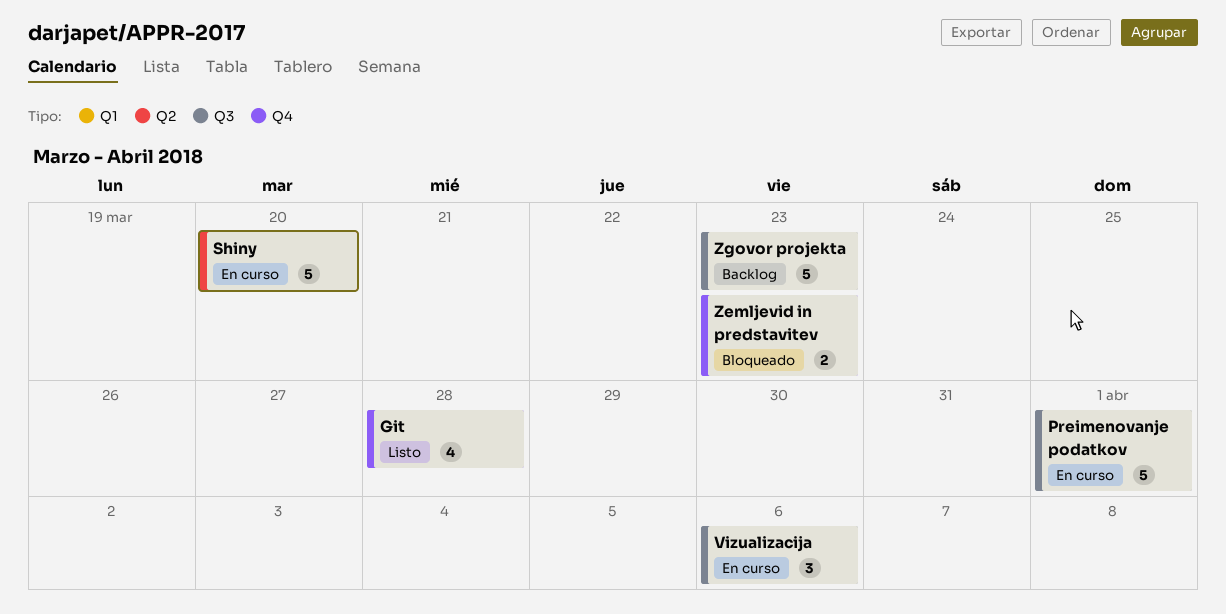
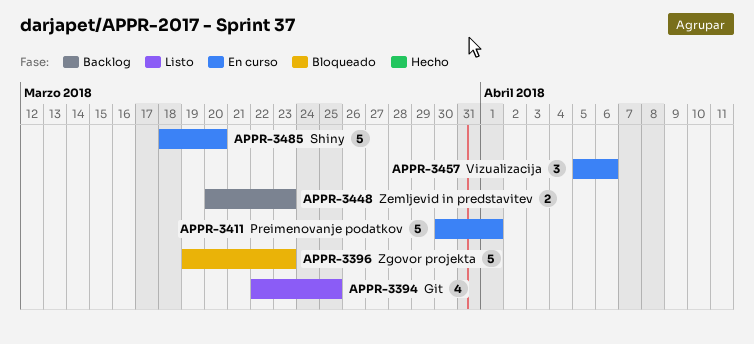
Git, due: Mar 28 -> Mar 25
Zemljevid in predstavitev, status: Bloqueado -> Backlog
Zgovor projekta, status: Backlog -> Bloqueado

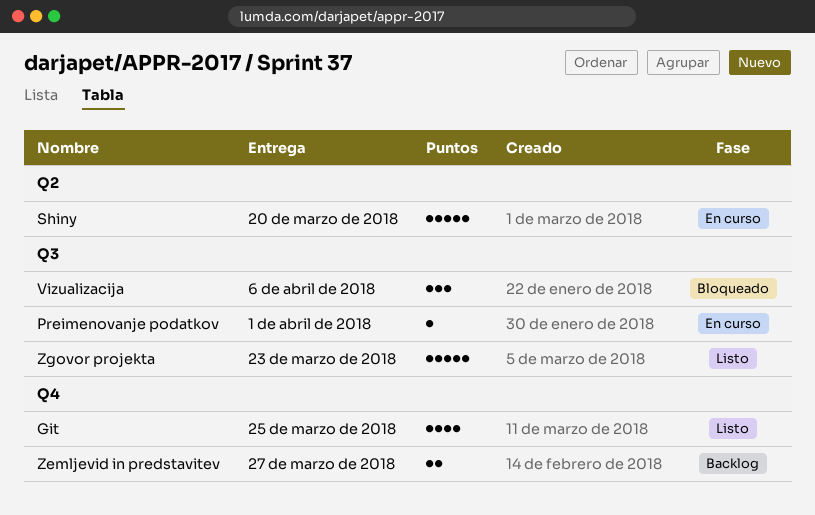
Preimenovanje podatkov, estimate: 5 -> 1
Vizualizacija, status: En curso -> Bloqueado
Zemljevid in predstavitev, due: Mar 23 -> Mar 27
Zgovor projekta, status: Bloqueado -> Listo

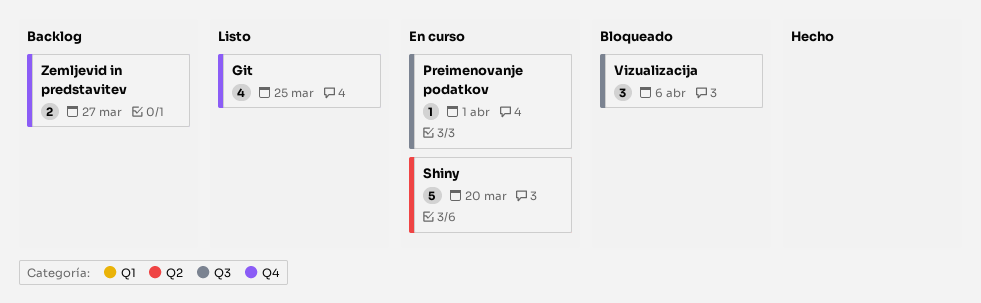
Zgovor projekta: present -> none

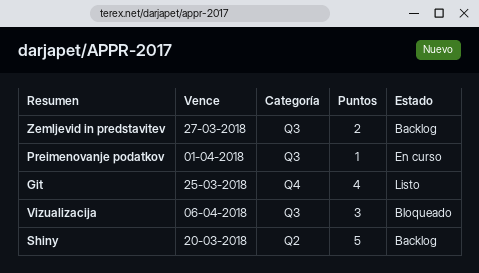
Shiny, status: En curso -> Backlog
Zemljevid in predstavitev, label: Q4 -> Q3

